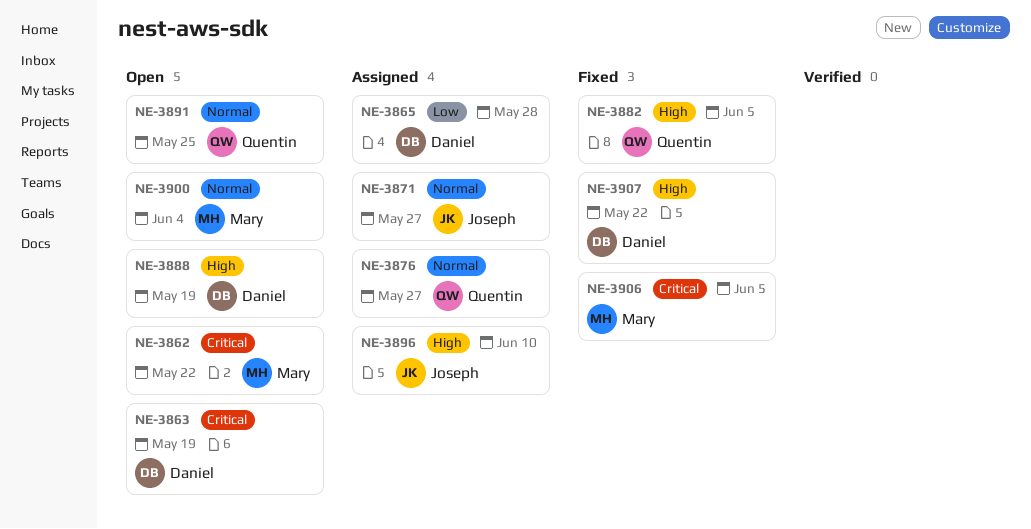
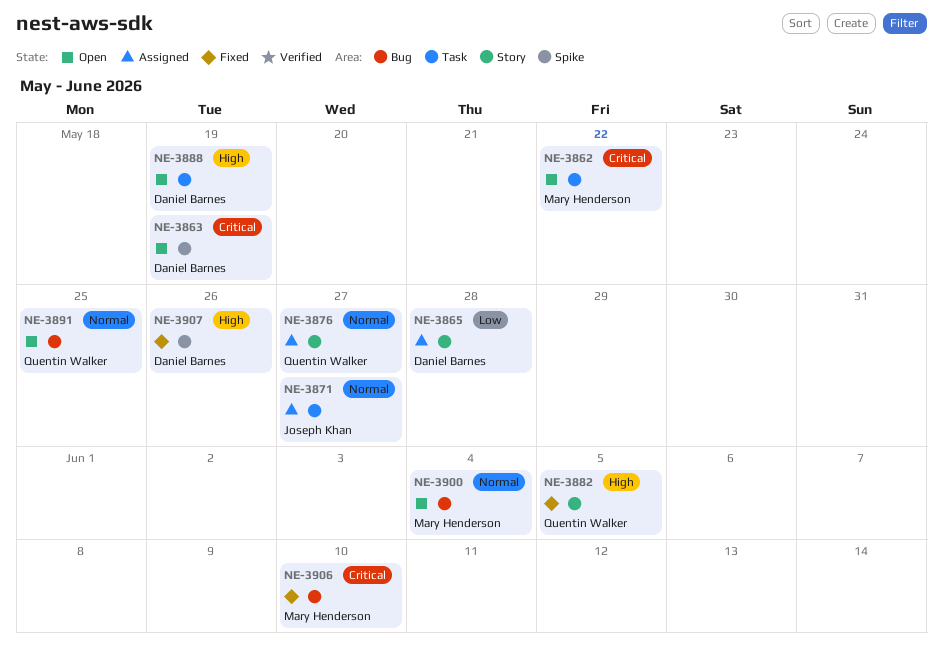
NE-3896: present -> none
NE-3906, due: Jun 5 -> Jun 10
NE-3907, due: May 22 -> May 26

